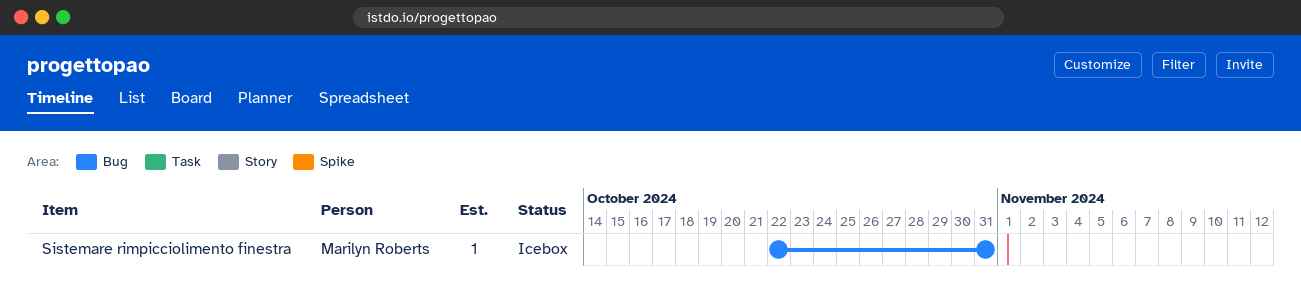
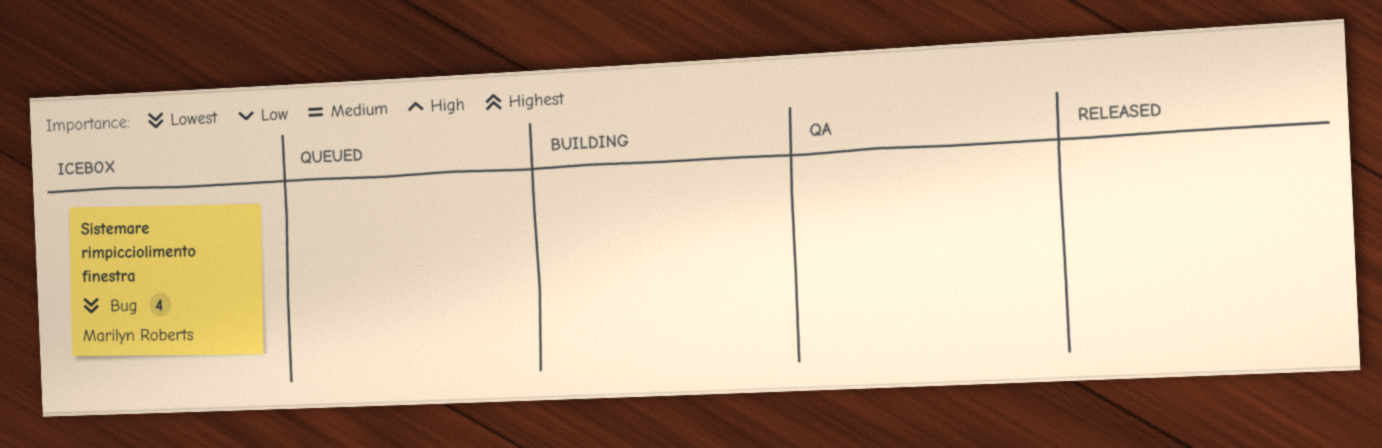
Sistemare rimpicciolimento finestra, estimate: 1 -> 4

